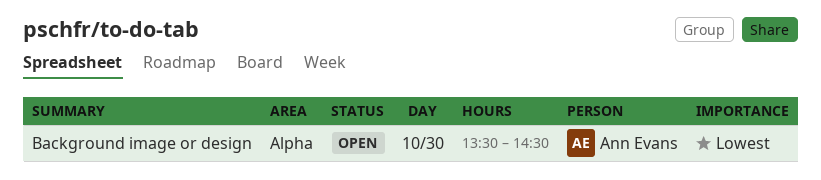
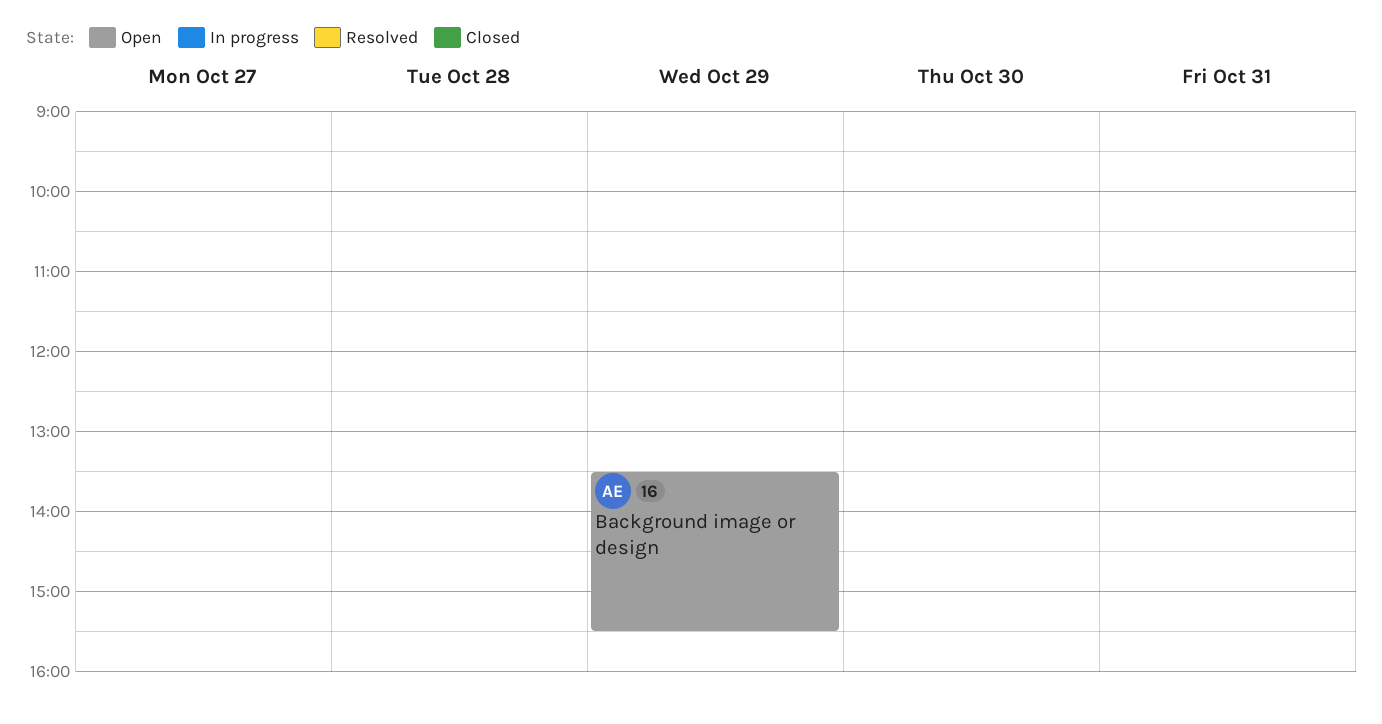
Background image or design, day: Oct 30 -> Oct 29
Background image or design, ends: 14:30 -> 15:30

